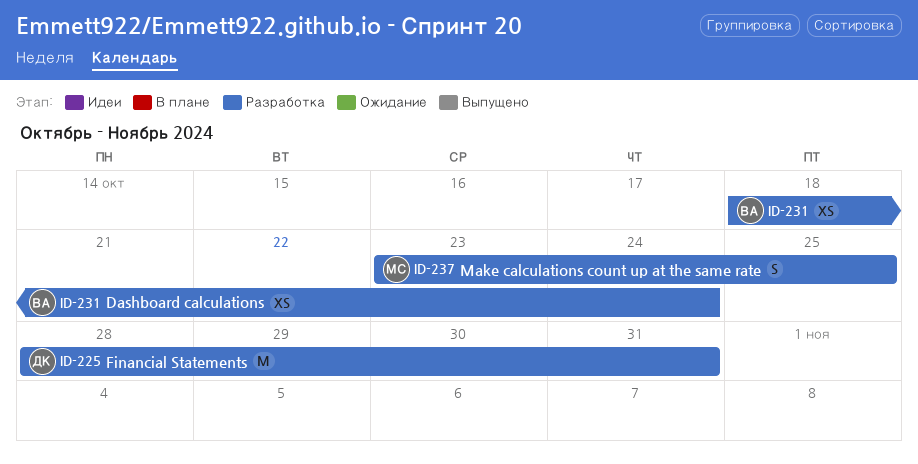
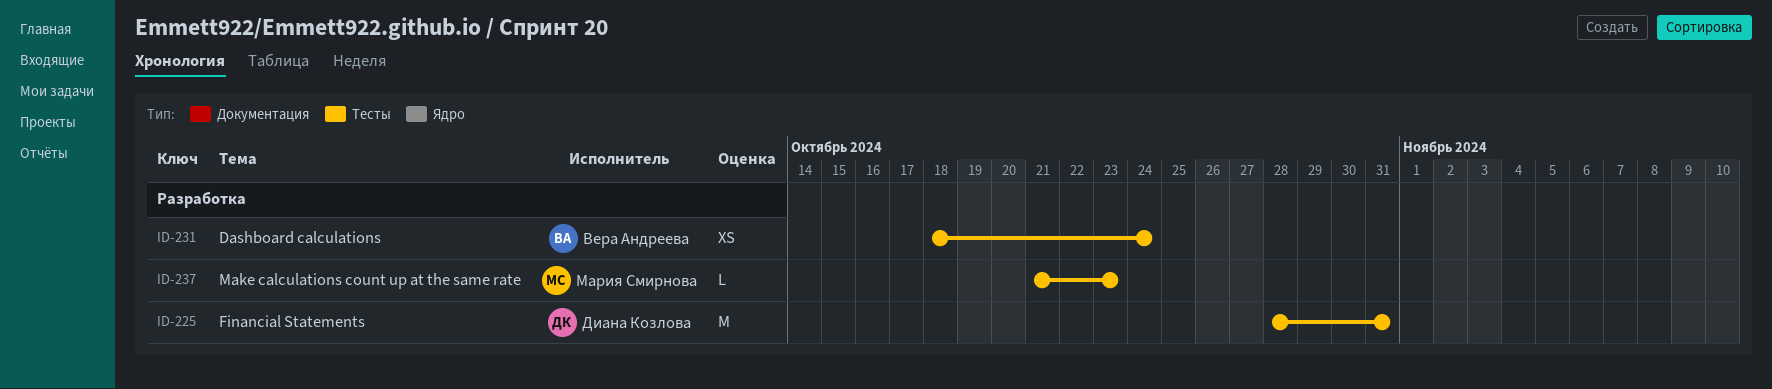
ID-237, estimate: S -> L
ID-237, start: Oct 23 -> Oct 21
ID-237, due: Oct 25 -> Oct 23

